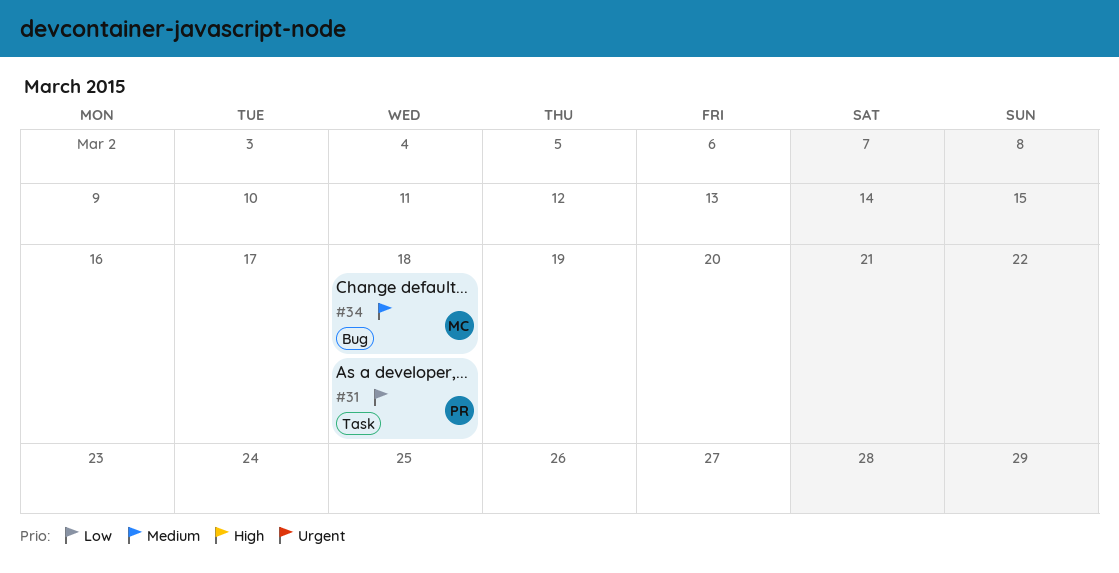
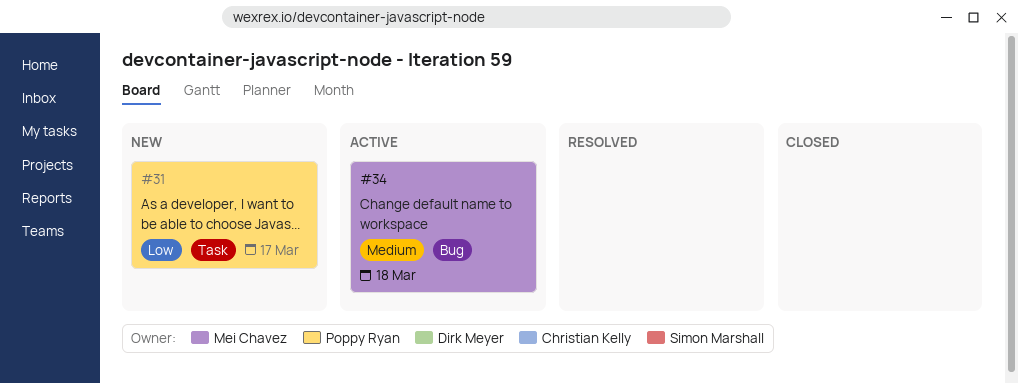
#31, due: Mar 18 -> Mar 17

